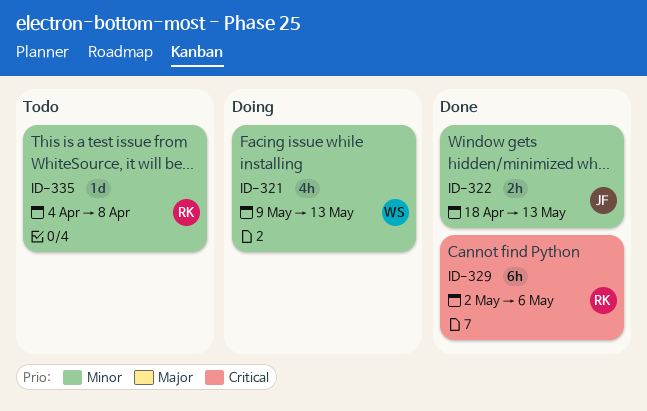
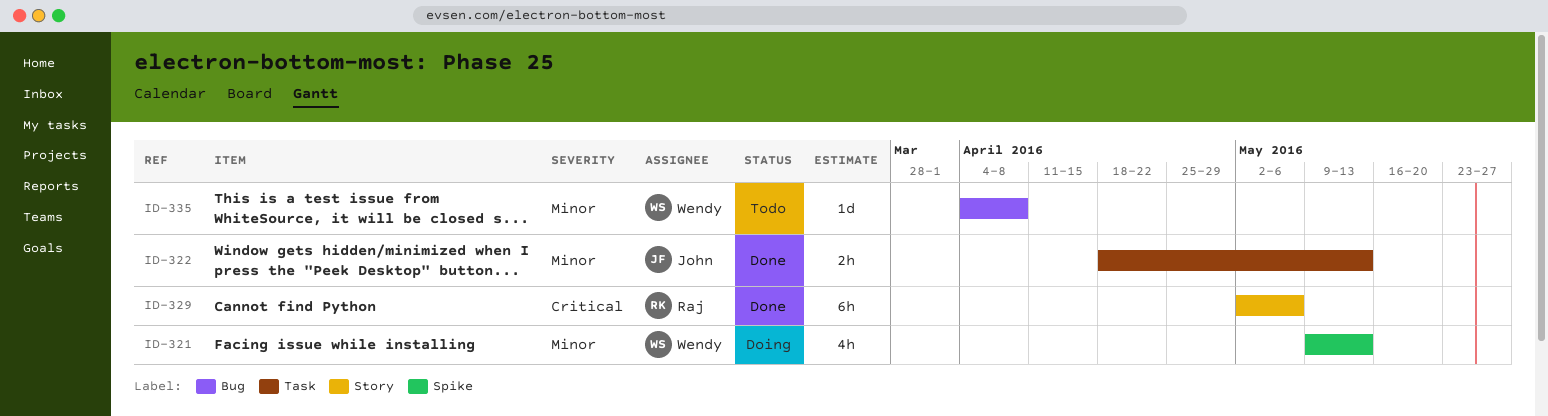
ID-335, owner: Raj -> Wendy

